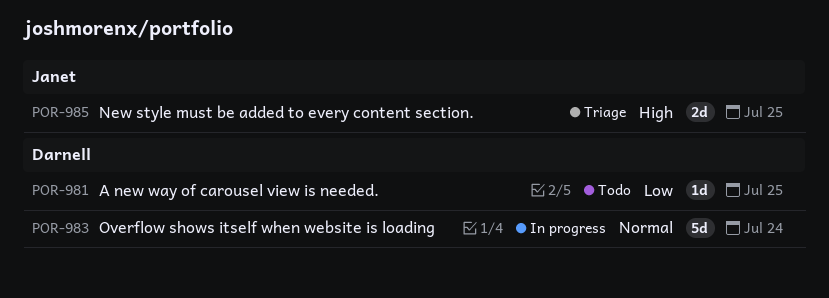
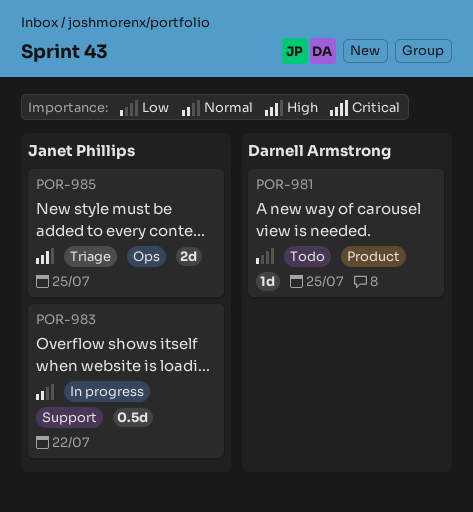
POR-983, owner: Darnell Armstrong -> Janet Phillips
POR-983, estimate: 5d -> 0.5d
POR-983, due: Jul 24 -> Jul 22

